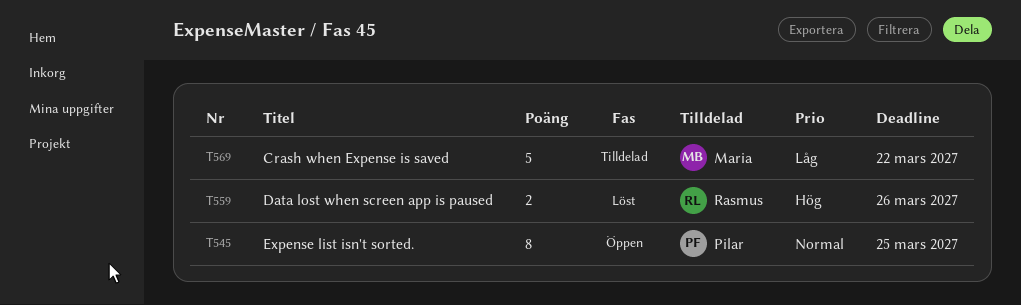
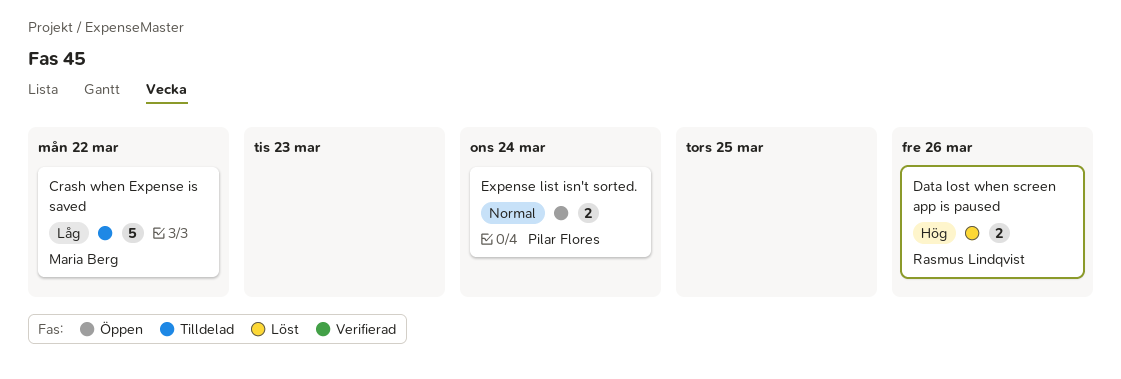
Expense list isn't sorted., estimate: 8 -> 2
Expense list isn't sorted., due: Mar 25 -> Mar 24

